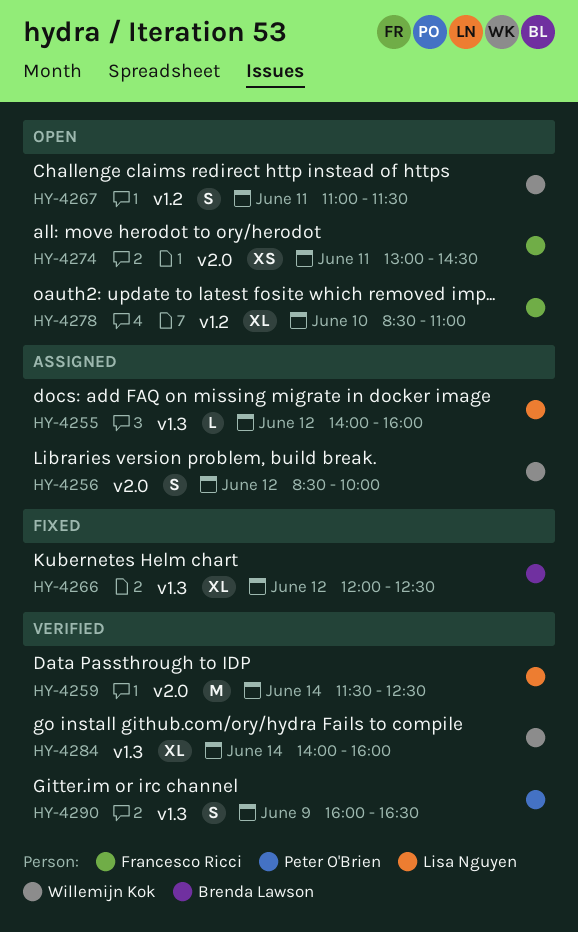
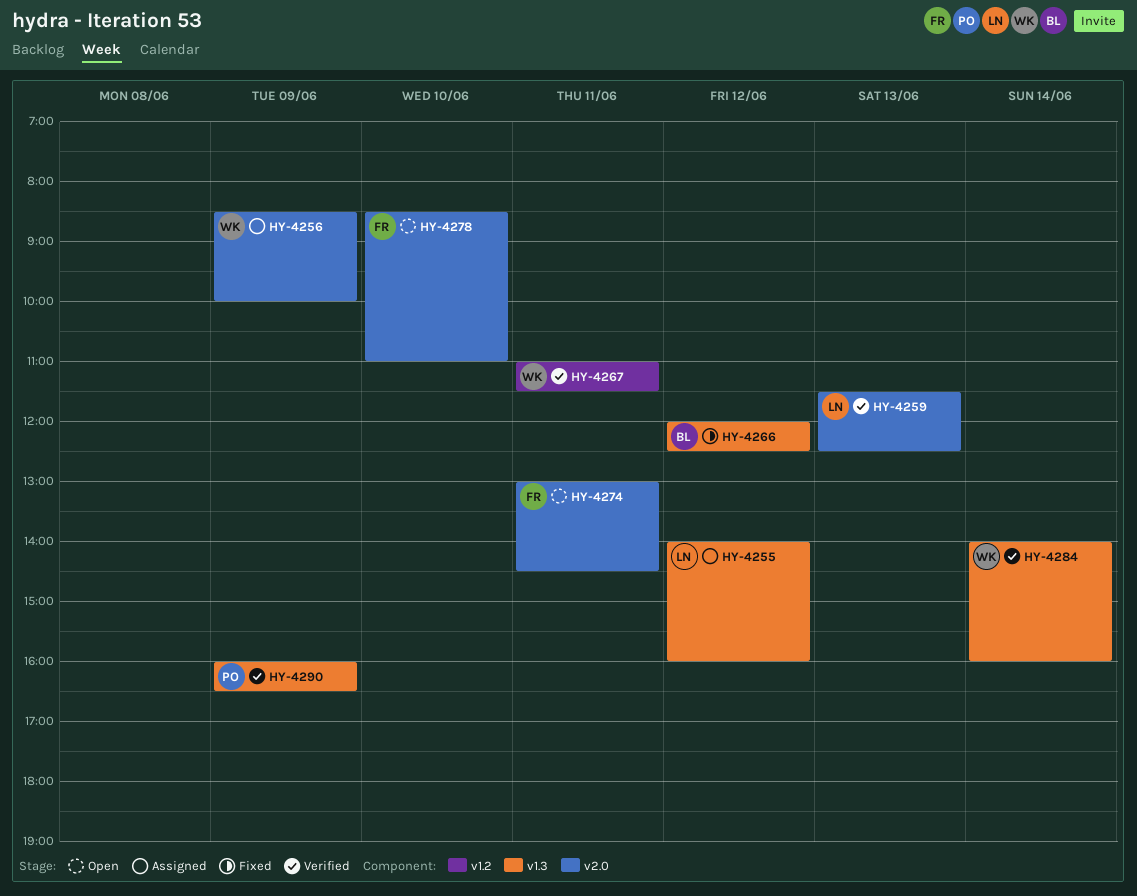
HY-4256, day: Jun 12 -> Jun 9
HY-4259, day: Jun 14 -> Jun 13
HY-4267, status: Open -> Verified
HY-4278, label: v1.2 -> v2.0

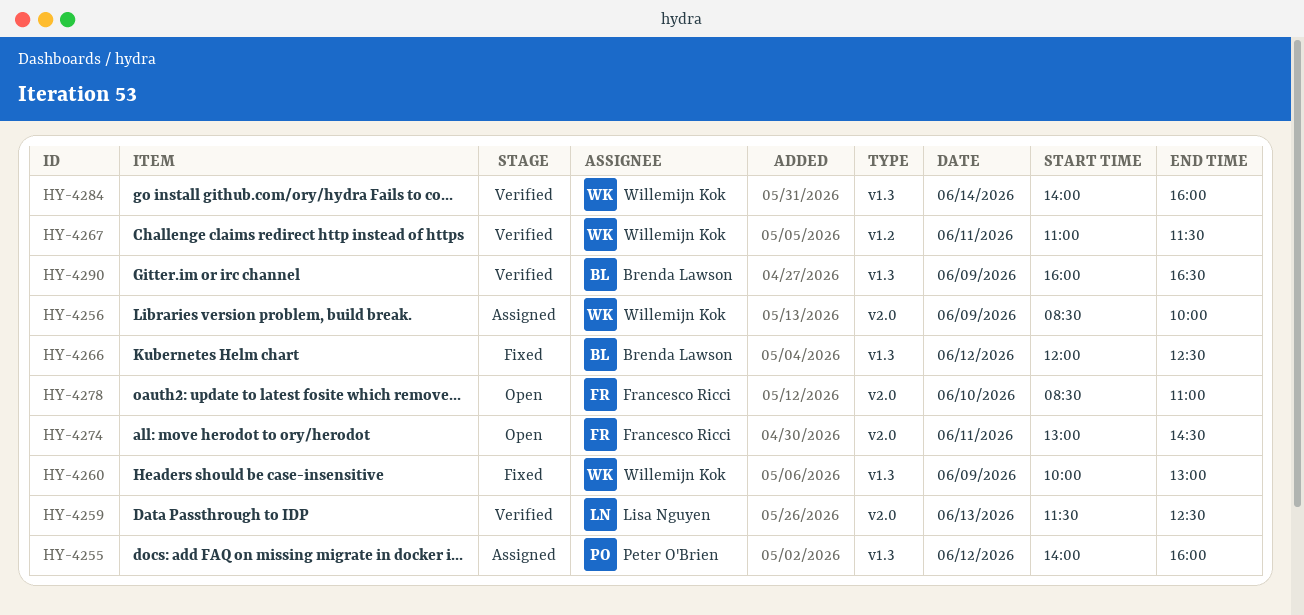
HY-4255, owner: Lisa Nguyen -> Peter O'Brien
HY-4260: none -> present
HY-4290, owner: Peter O'Brien -> Brenda Lawson

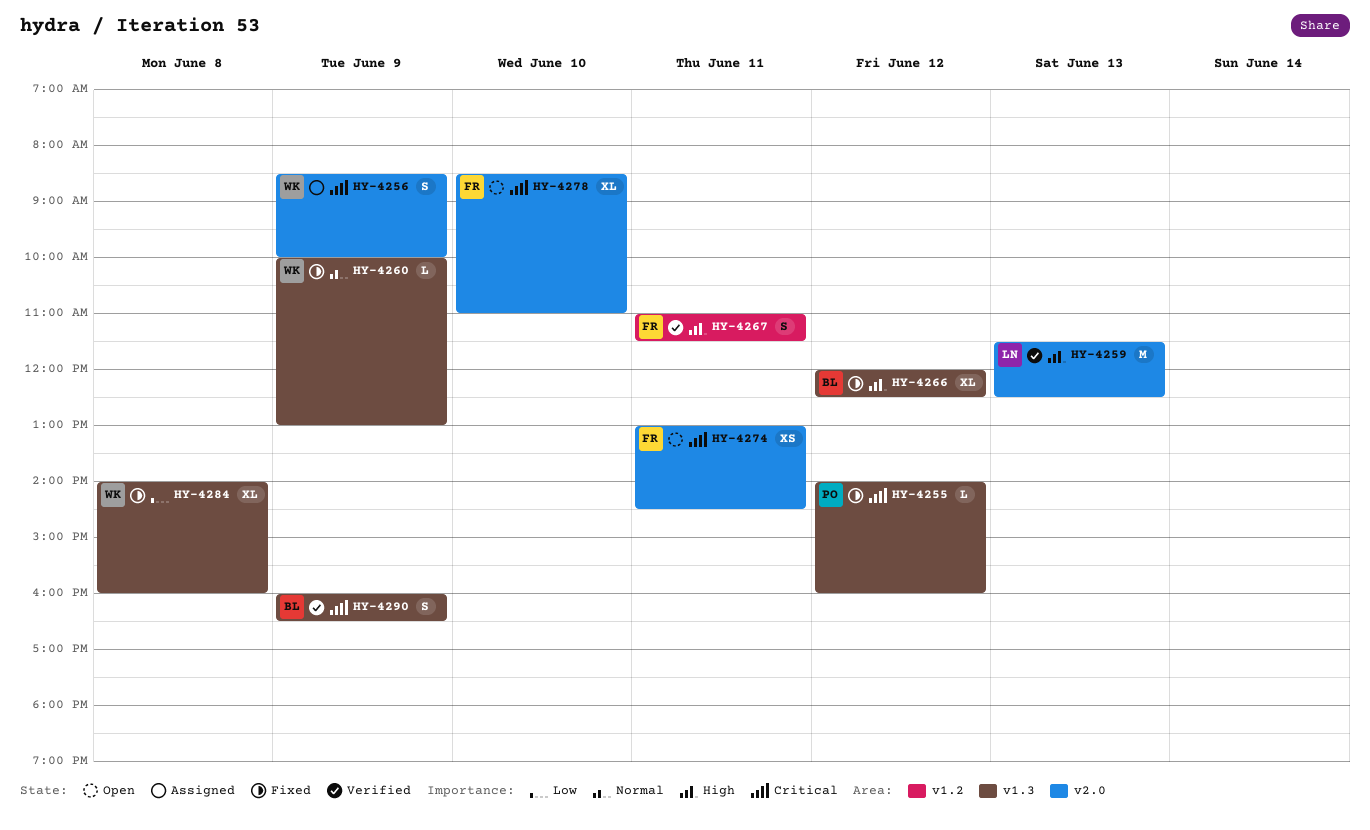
HY-4255, status: Assigned -> Fixed
HY-4267, owner: Willemijn Kok -> Francesco Ricci
HY-4284, status: Verified -> Fixed
HY-4284, day: Jun 14 -> Jun 8

